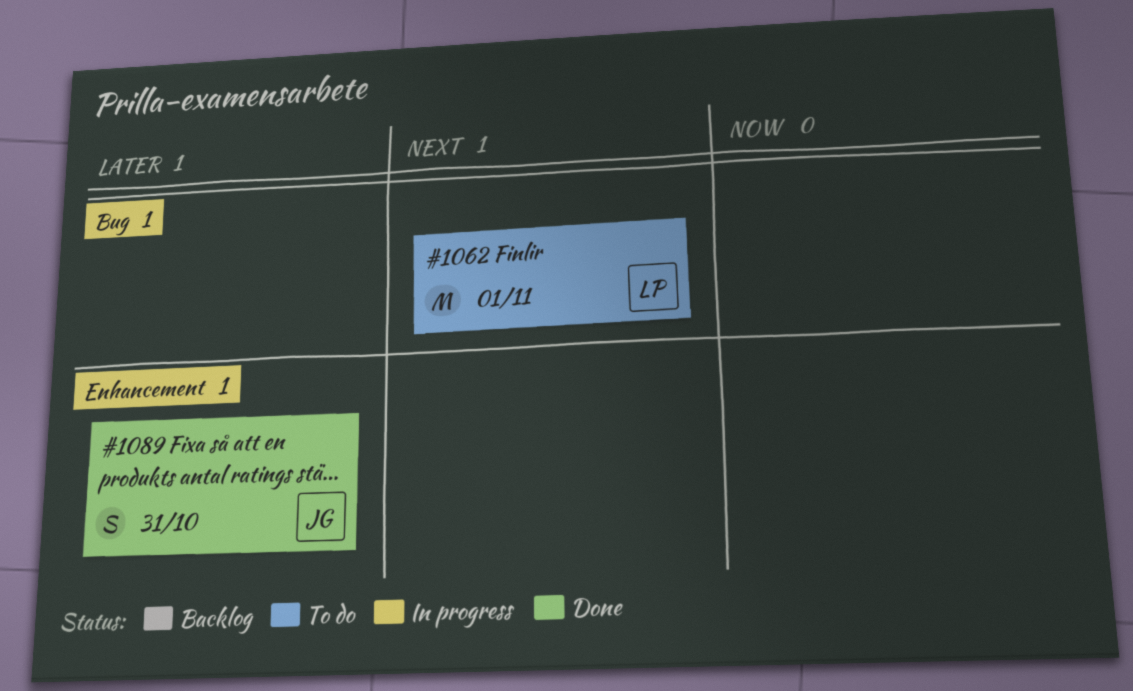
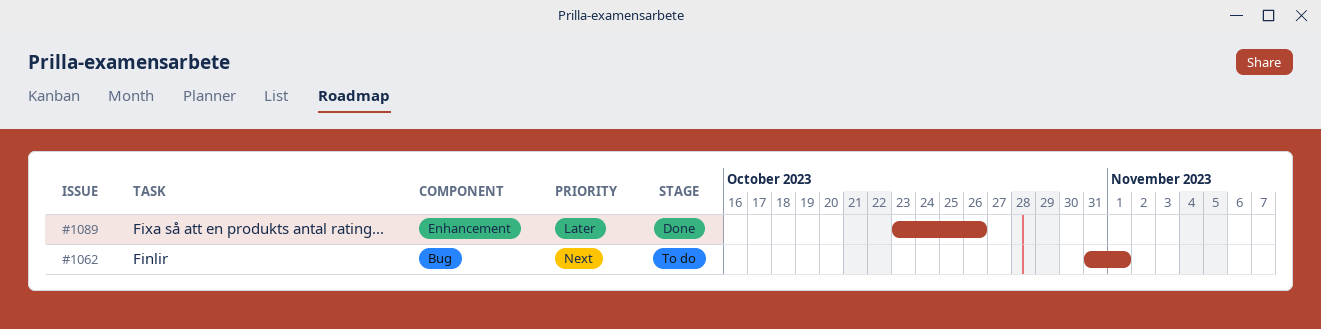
#1089, due: Oct 31 -> Oct 26

